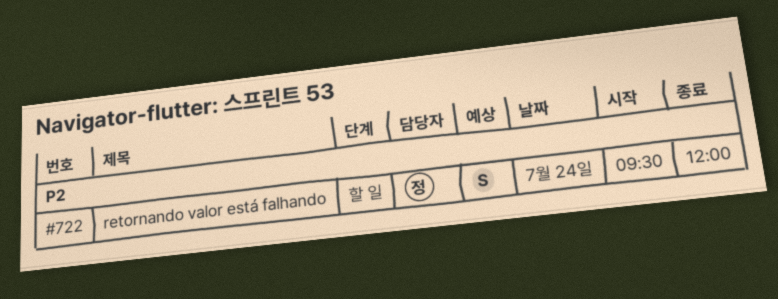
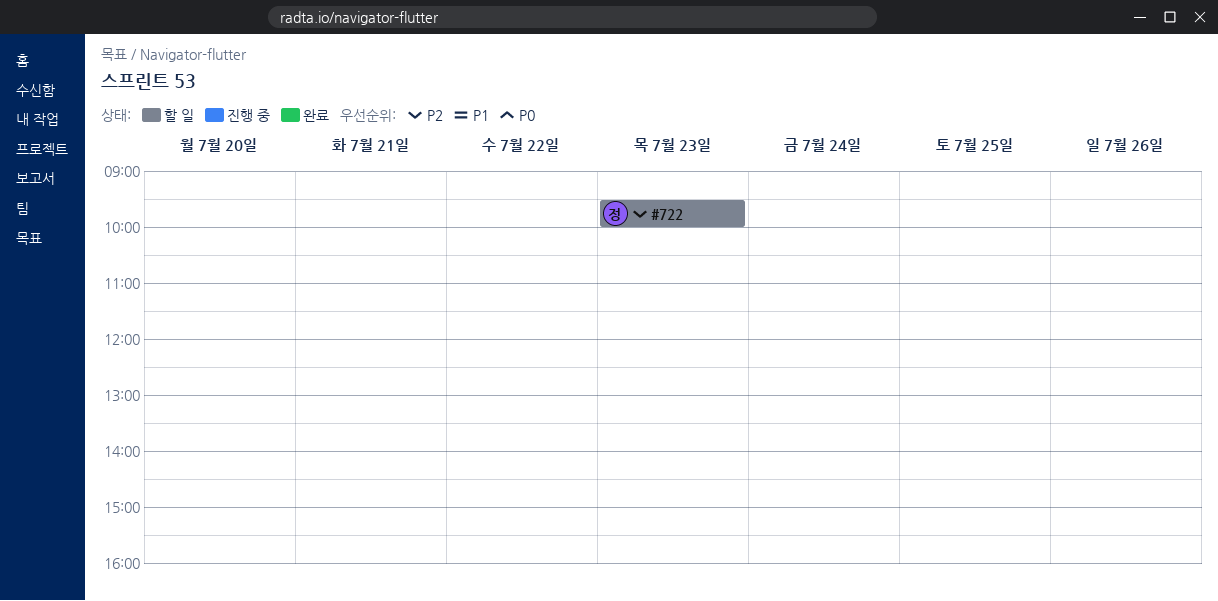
#722, day: Jul 24 -> Jul 23
#722, ends: 12:00 -> 10:00

